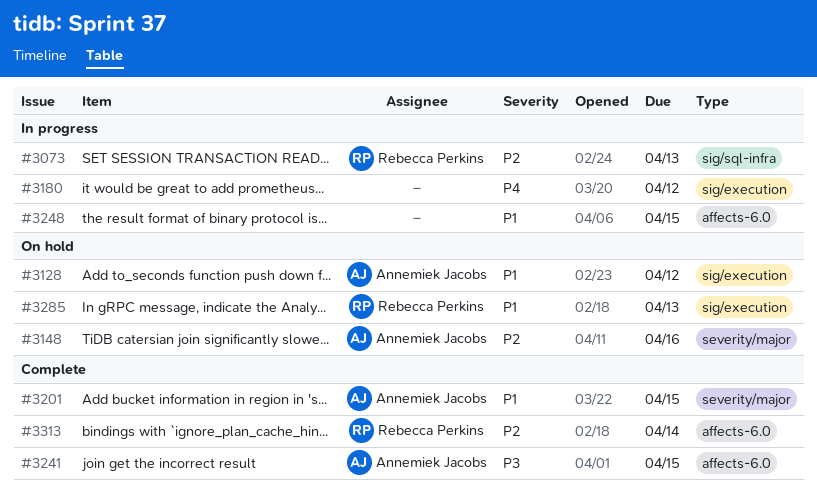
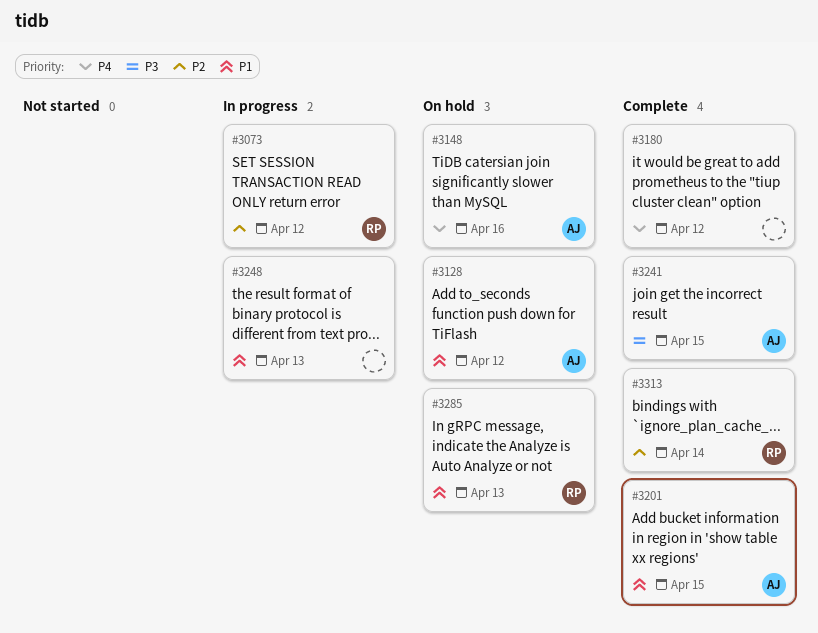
#3073, due: Apr 13 -> Apr 12
#3148, priority: P2 -> P4
#3180, status: In progress -> Complete
#3248, due: Apr 15 -> Apr 13

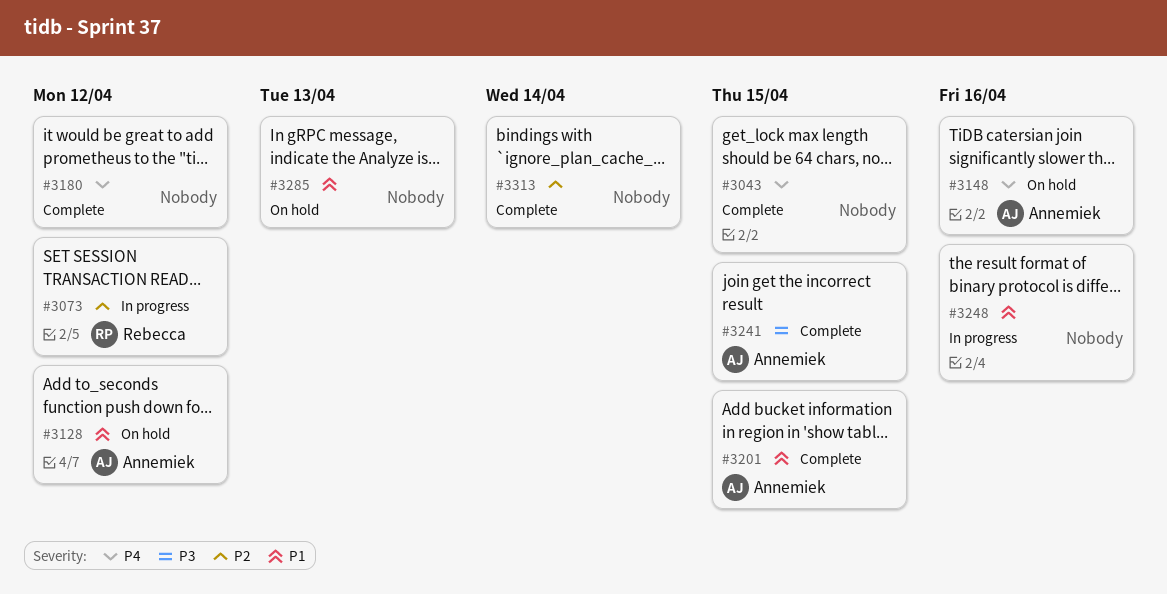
#3043: none -> present
#3248, due: Apr 13 -> Apr 16
#3285, owner: Rebecca -> none
#3313, owner: Rebecca -> none

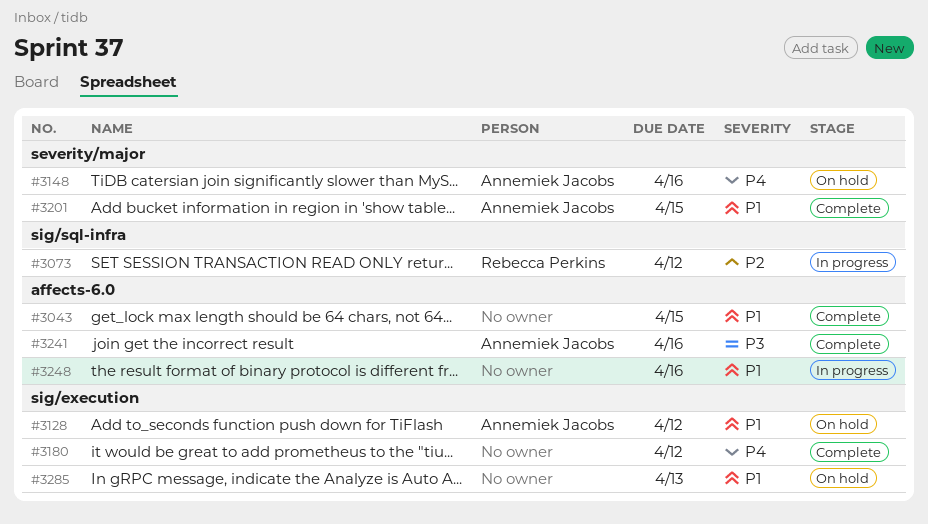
#3043, priority: P4 -> P1
#3241, due: Apr 15 -> Apr 16
#3313: present -> none

